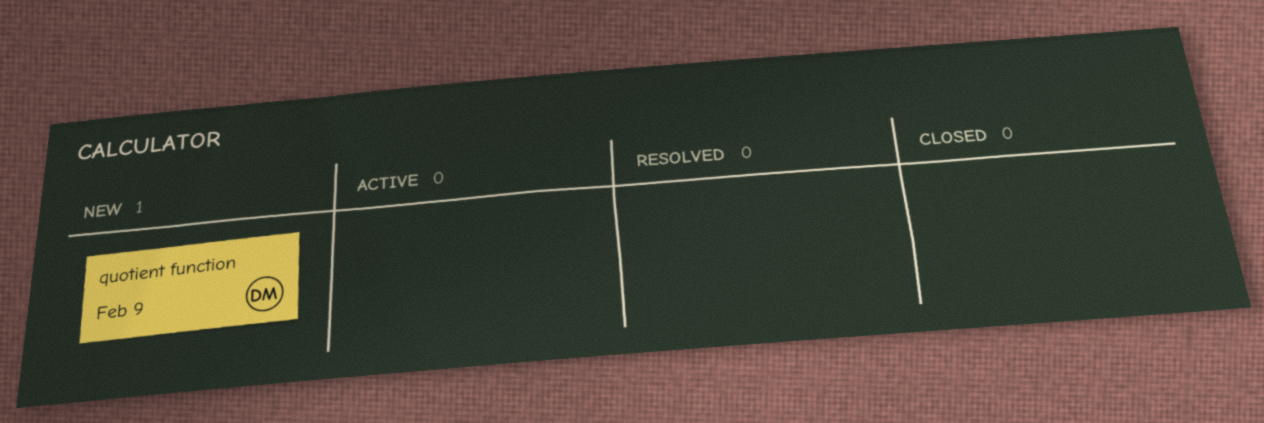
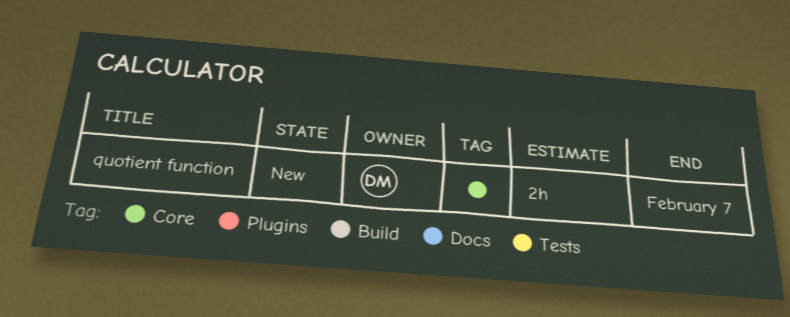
quotient function, due: Feb 9 -> Feb 7

